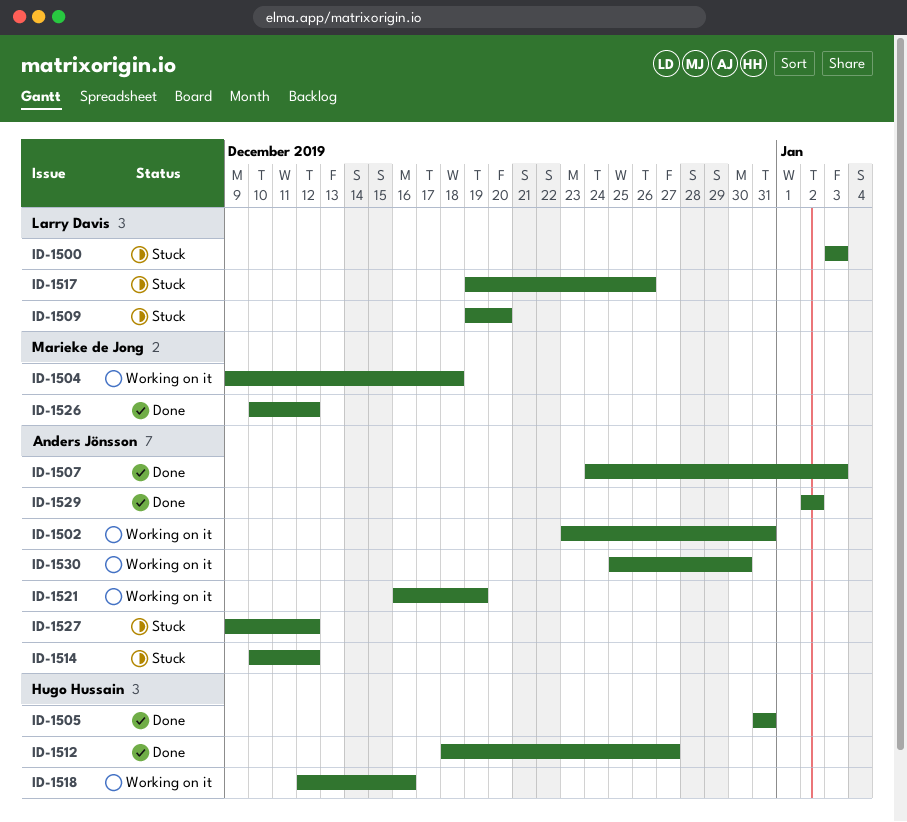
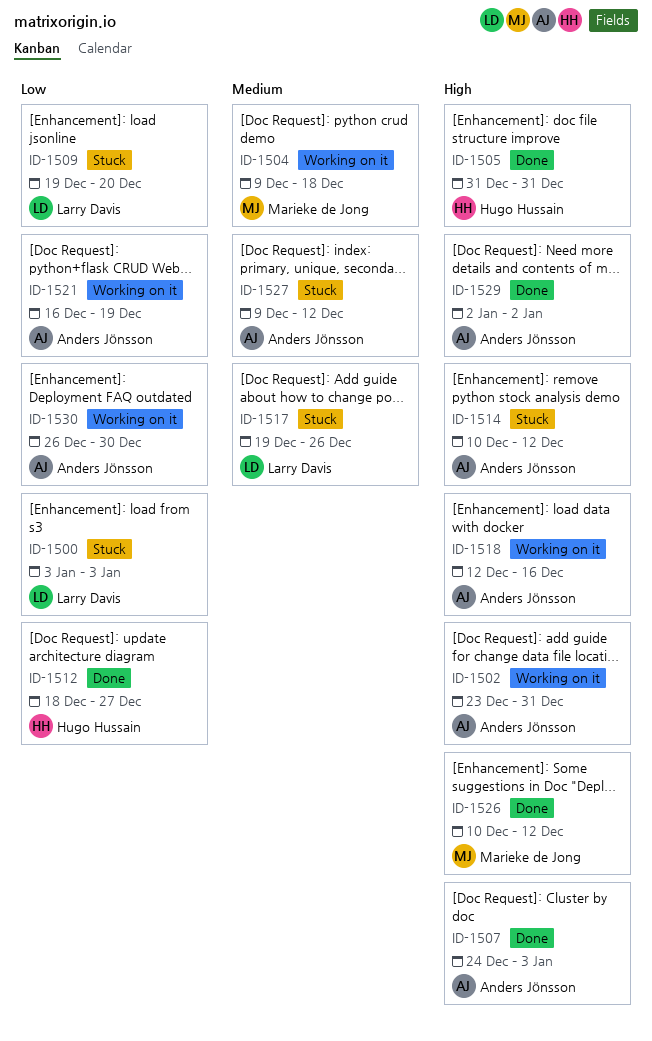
ID-1518, owner: Hugo Hussain -> Anders Jönsson
ID-1530, start: Dec 25 -> Dec 26

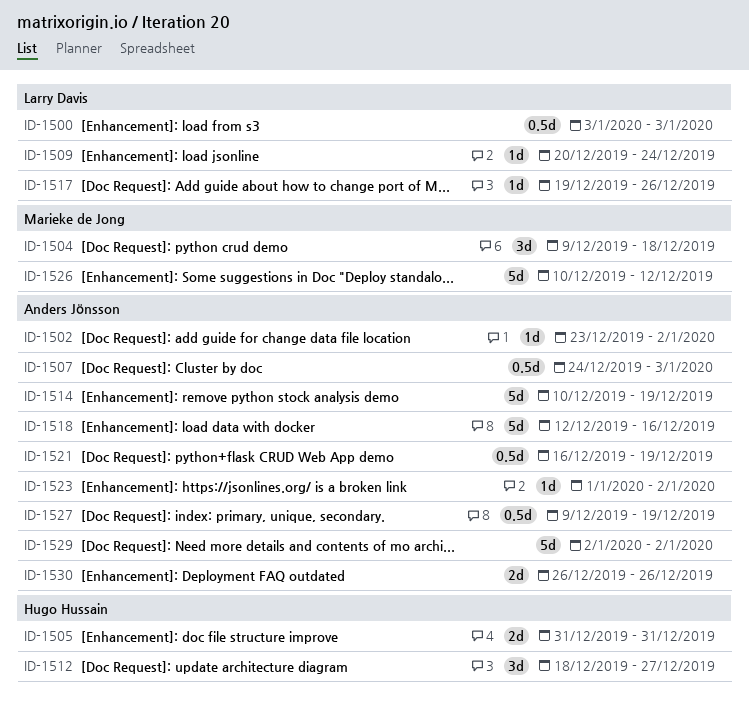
ID-1502, due: Dec 31 -> Jan 2
ID-1509, start: Dec 19 -> Dec 20
ID-1509, due: Dec 20 -> Dec 24
ID-1514, due: Dec 12 -> Dec 19
ID-1523: none -> present
ID-1527, due: Dec 12 -> Dec 19
ID-1530, due: Dec 30 -> Dec 26

